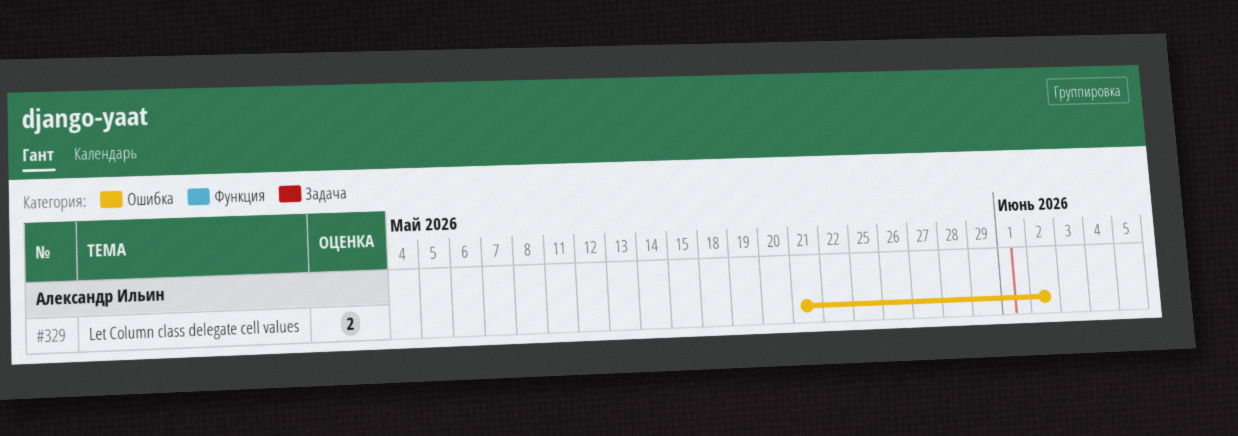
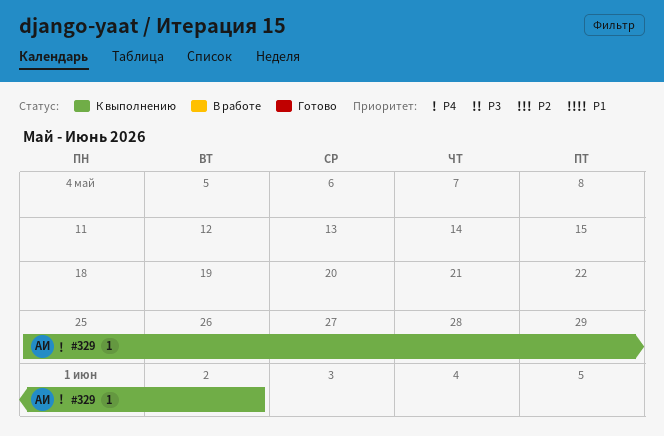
#329, estimate: 2 -> 1
#329, start: May 21 -> May 25

